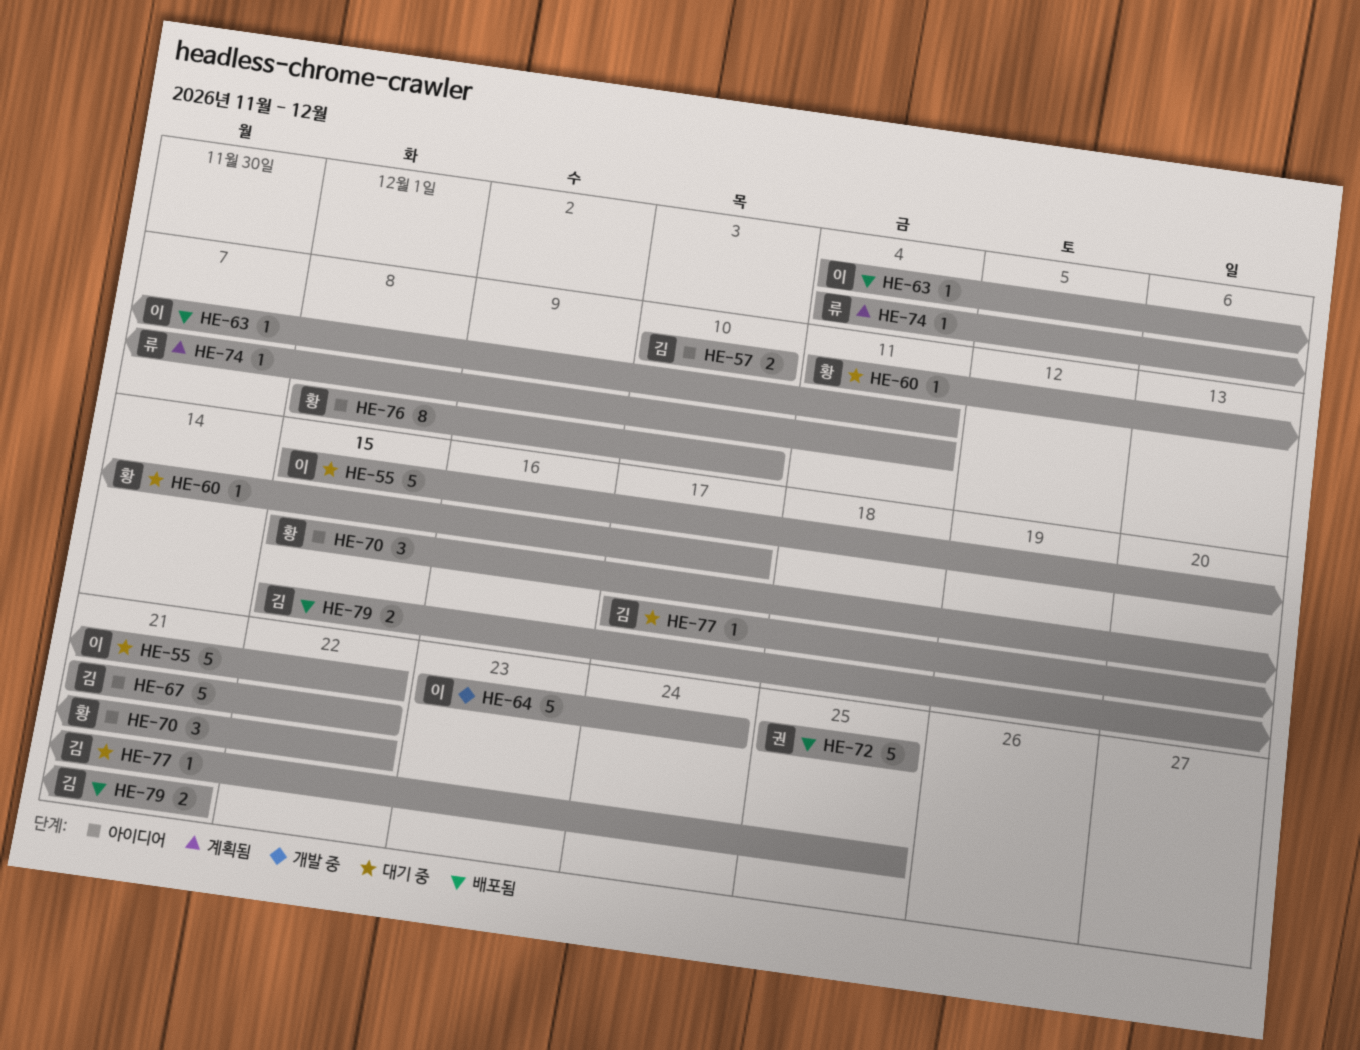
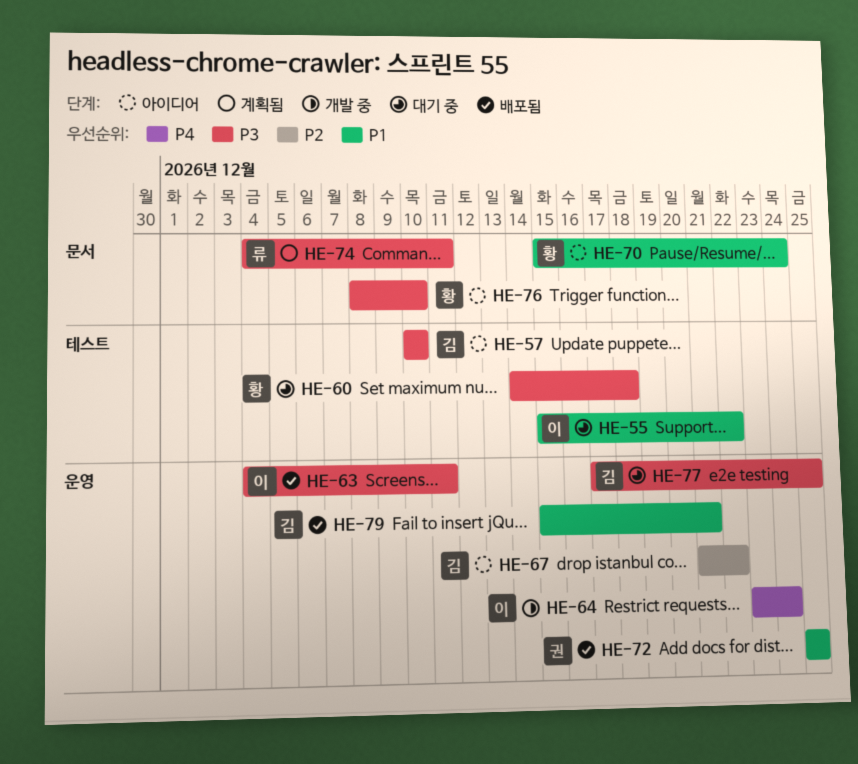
HE-60, start: Dec 11 -> Dec 14
HE-60, due: Dec 17 -> Dec 18
HE-70, due: Dec 22 -> Dec 24

